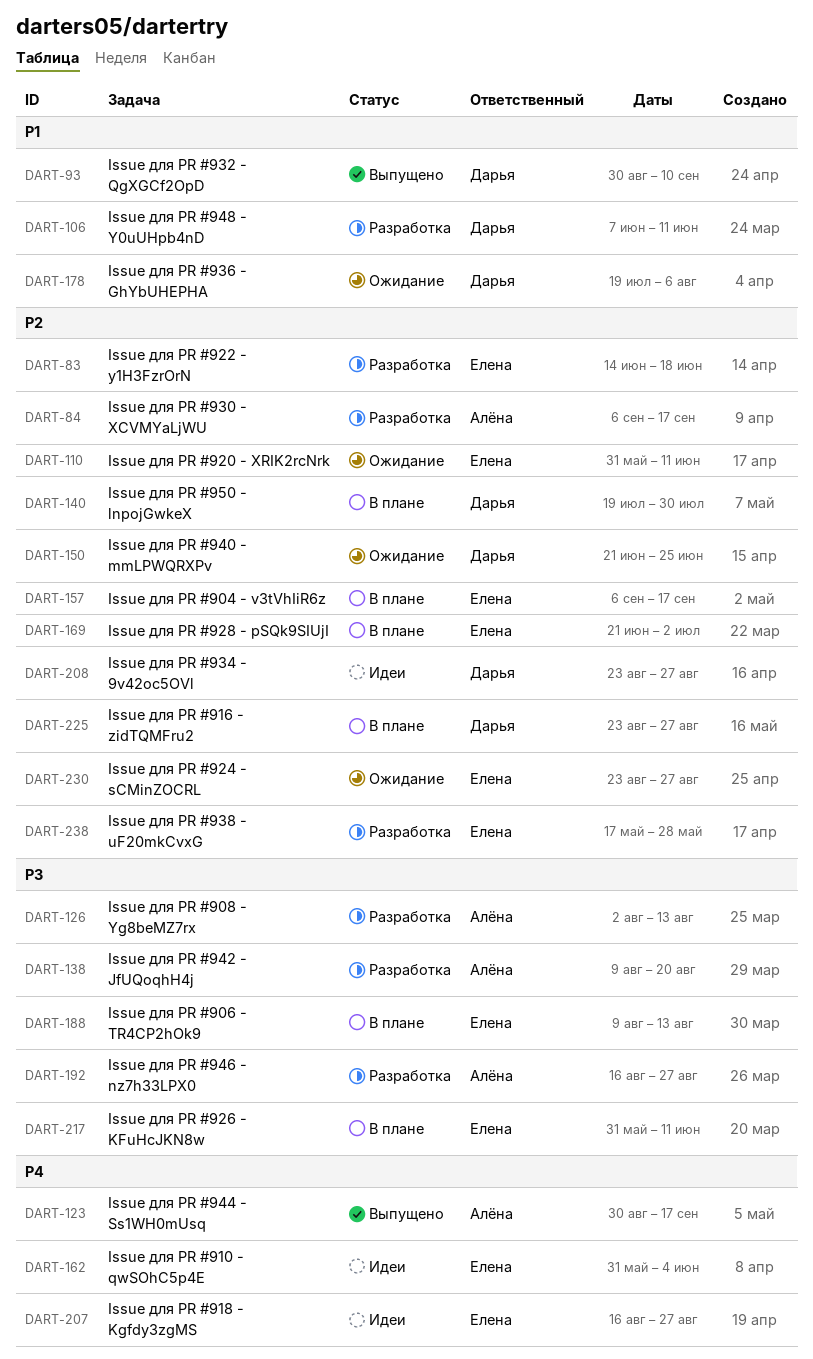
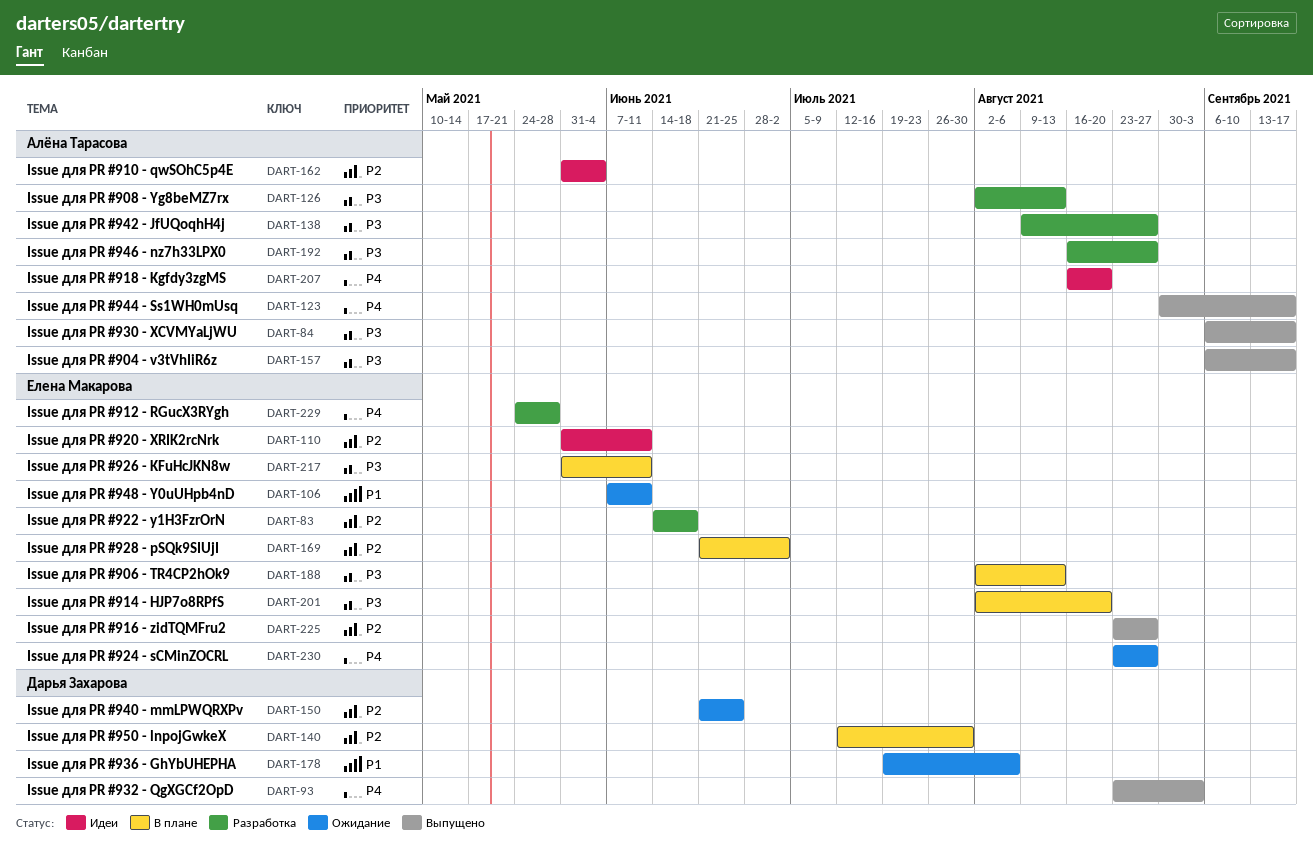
DART-84, status: Разработка -> Выпущено
DART-84, priority: P2 -> P3
DART-93, priority: P1 -> P4
DART-93, start: Aug 30 -> Aug 23
DART-93, due: Sep 10 -> Sep 3
DART-106, status: Разработка -> Ожидание
DART-106, owner: Дарья Захарова -> Елена Макарова
DART-110, status: Ожидание -> Идеи
DART-138, due: Aug 20 -> Aug 27
DART-140, start: Jul 19 -> Jul 12
DART-157, status: В плане -> Выпущено
DART-157, owner: Елена Макарова -> Алёна Тарасова
DART-157, priority: P2 -> P3
DART-162, owner: Елена Макарова -> Алёна Тарасова
DART-162, priority: P4 -> P2
DART-188, start: Aug 9 -> Aug 2
DART-201: none -> present
DART-207, owner: Елена Макарова -> Алёна Тарасова
DART-207, due: Aug 27 -> Aug 20
DART-208: present -> none
DART-225, status: В плане -> Выпущено
DART-225, owner: Дарья Захарова -> Елена Макарова
DART-229: none -> present
DART-230, priority: P2 -> P4
DART-238: present -> none

